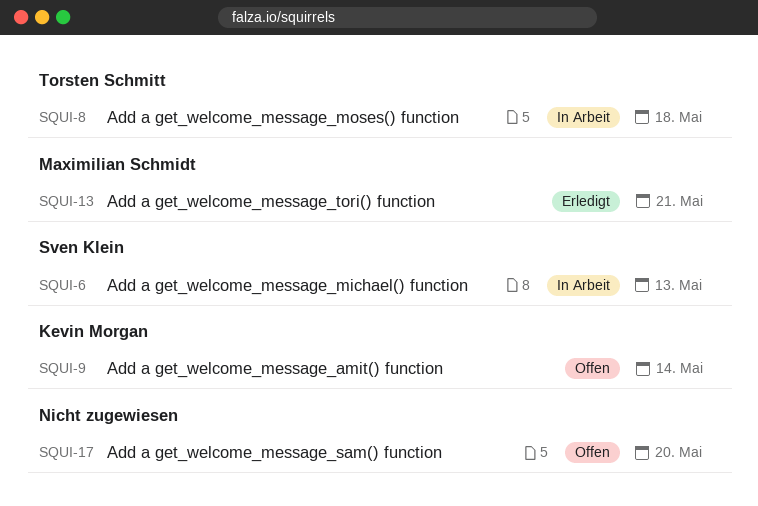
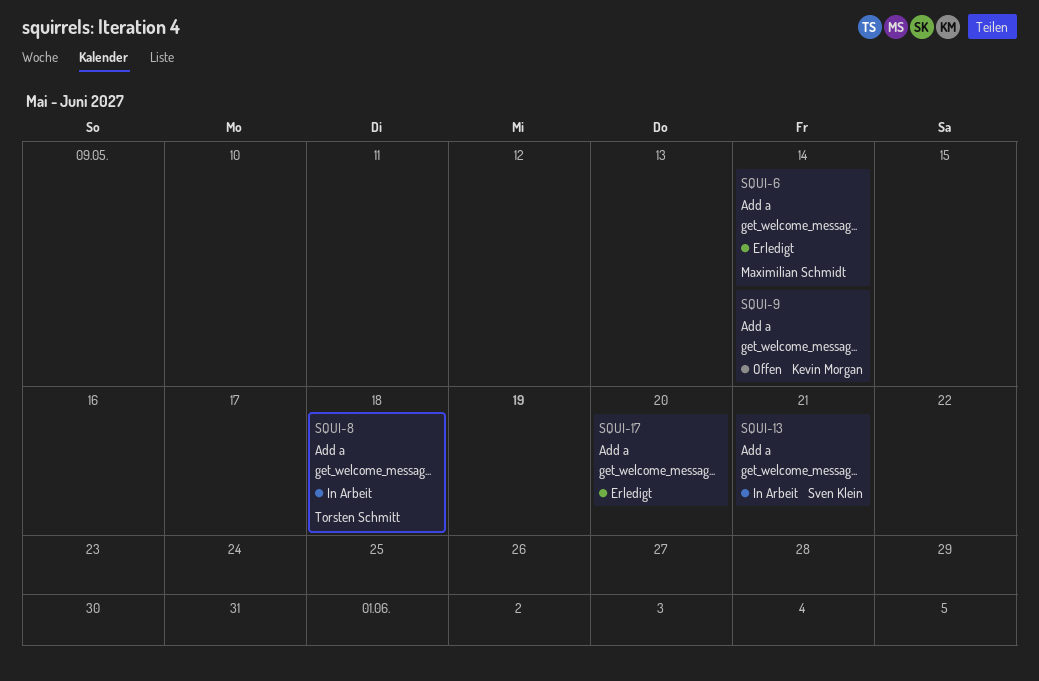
SQUI-6, status: In Arbeit -> Erledigt
SQUI-6, owner: Sven Klein -> Maximilian Schmidt
SQUI-6, due: May 13 -> May 14
SQUI-13, status: Erledigt -> In Arbeit
SQUI-13, owner: Maximilian Schmidt -> Sven Klein
SQUI-17, status: Offen -> Erledigt

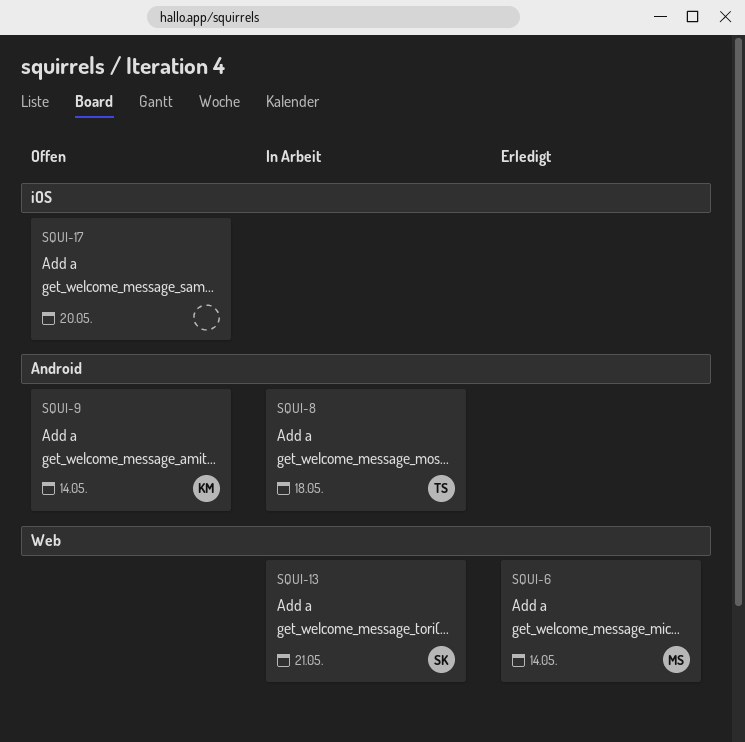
SQUI-17, status: Erledigt -> Offen

